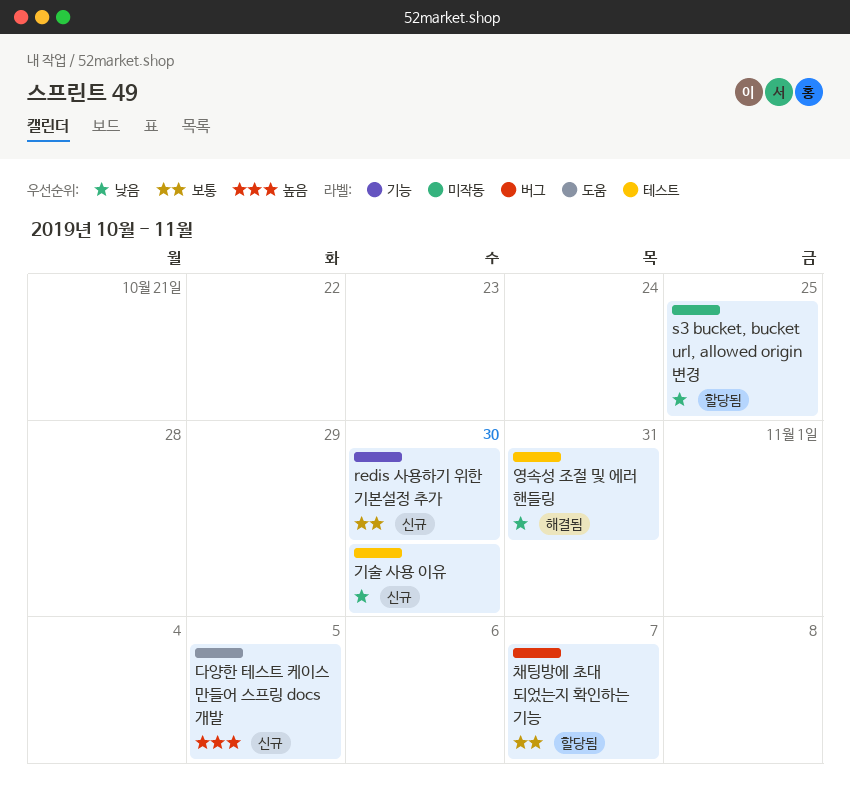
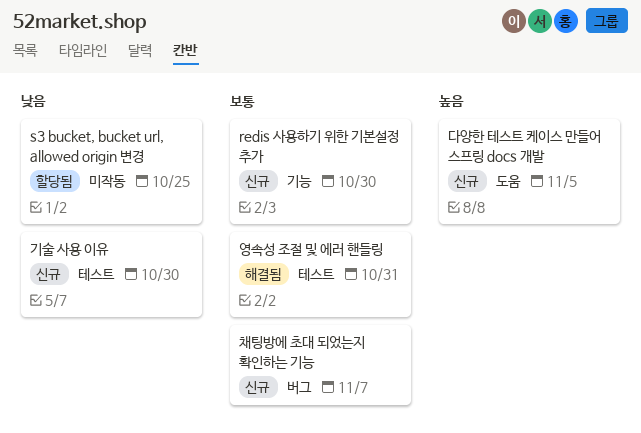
영속성 조절 및 에러 핸들링, priority: 낮음 -> 보통
채팅방에 초대 되었는지 확인하는 기능, status: 할당됨 -> 신규

